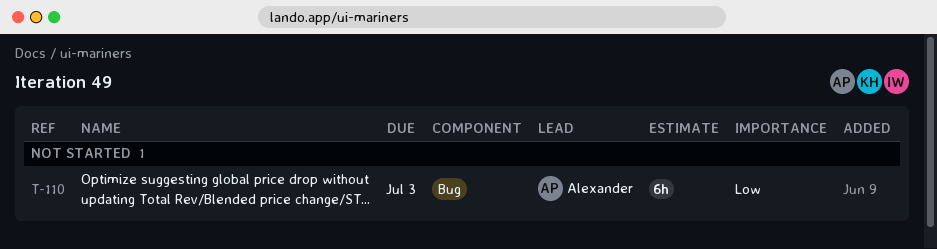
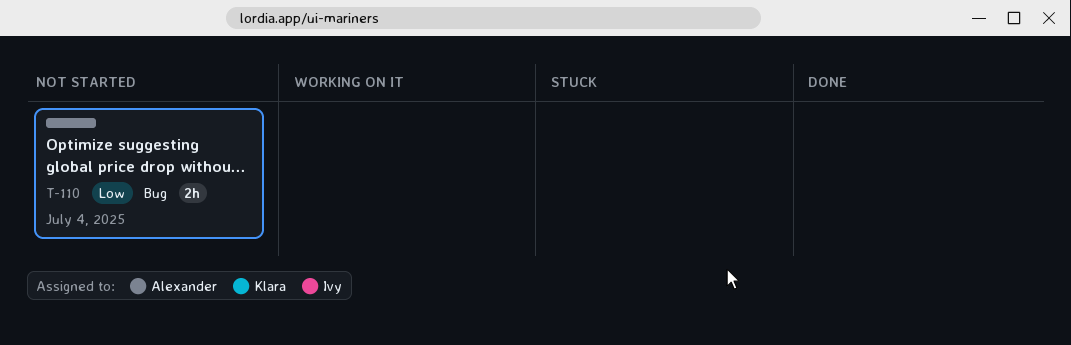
T-110, estimate: 6h -> 2h
T-110, due: Jul 3 -> Jul 4

